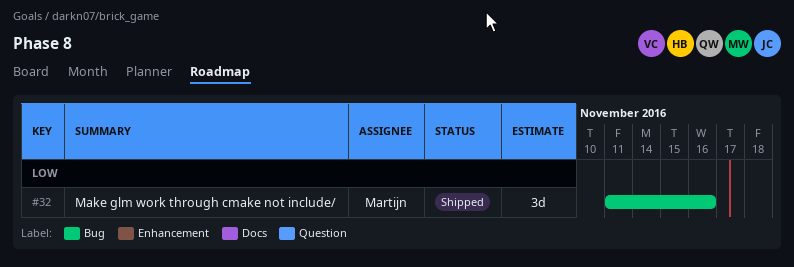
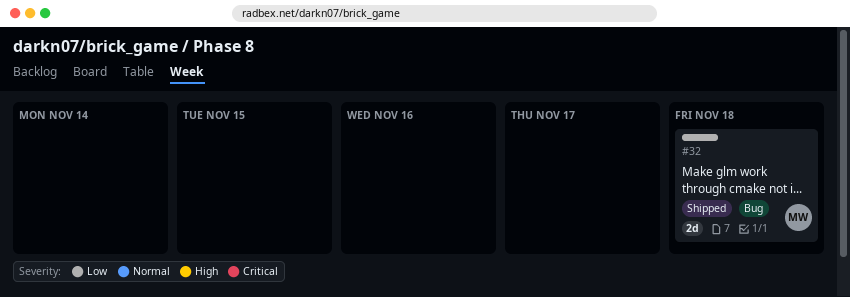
#32, estimate: 3d -> 2d
#32, due: Nov 16 -> Nov 18

